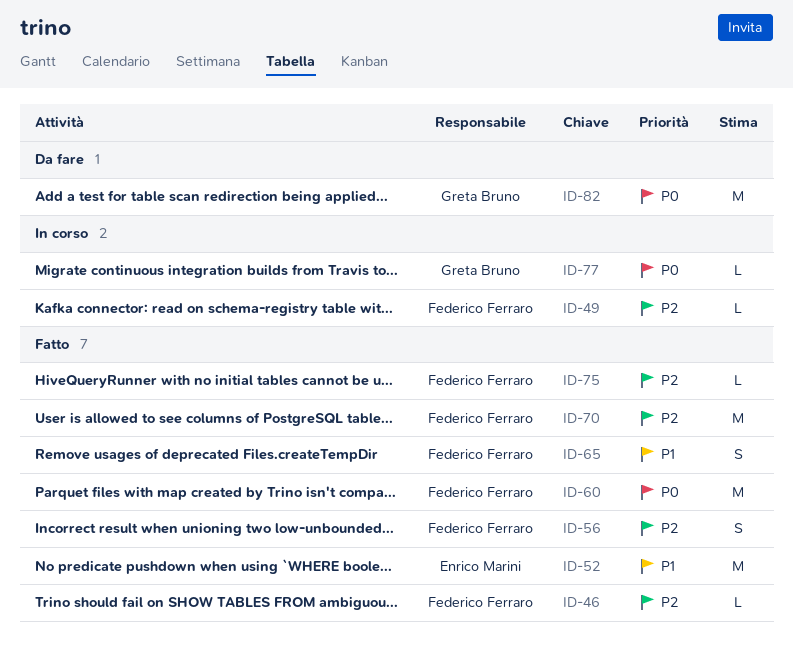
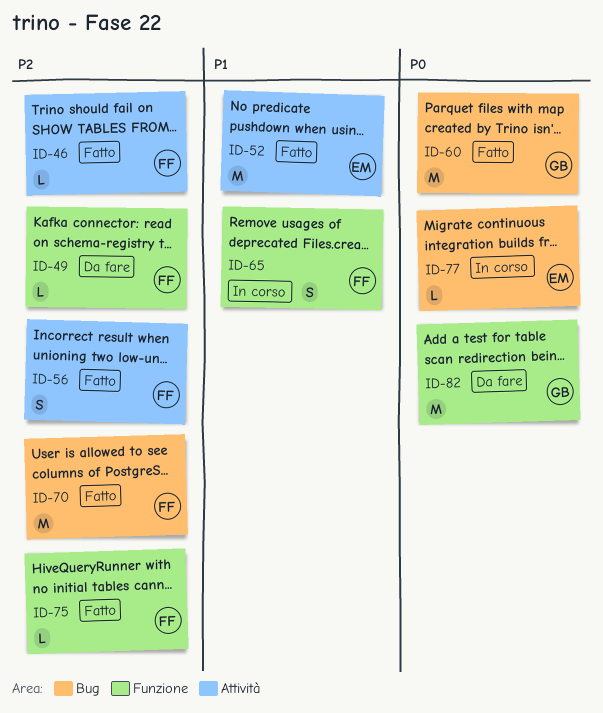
ID-49, status: In corso -> Da fare
ID-60, owner: Federico Ferraro -> Greta Bruno
ID-65, status: Fatto -> In corso
ID-77, owner: Greta Bruno -> Enrico Marini

